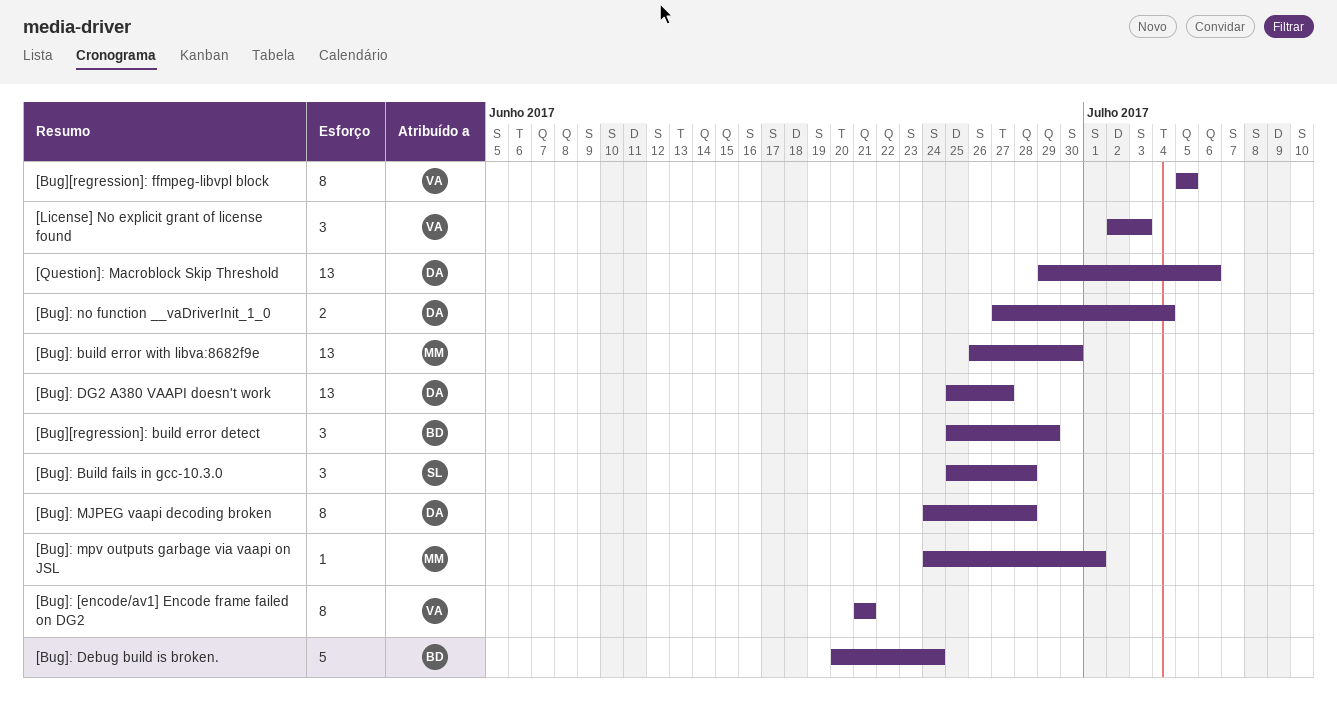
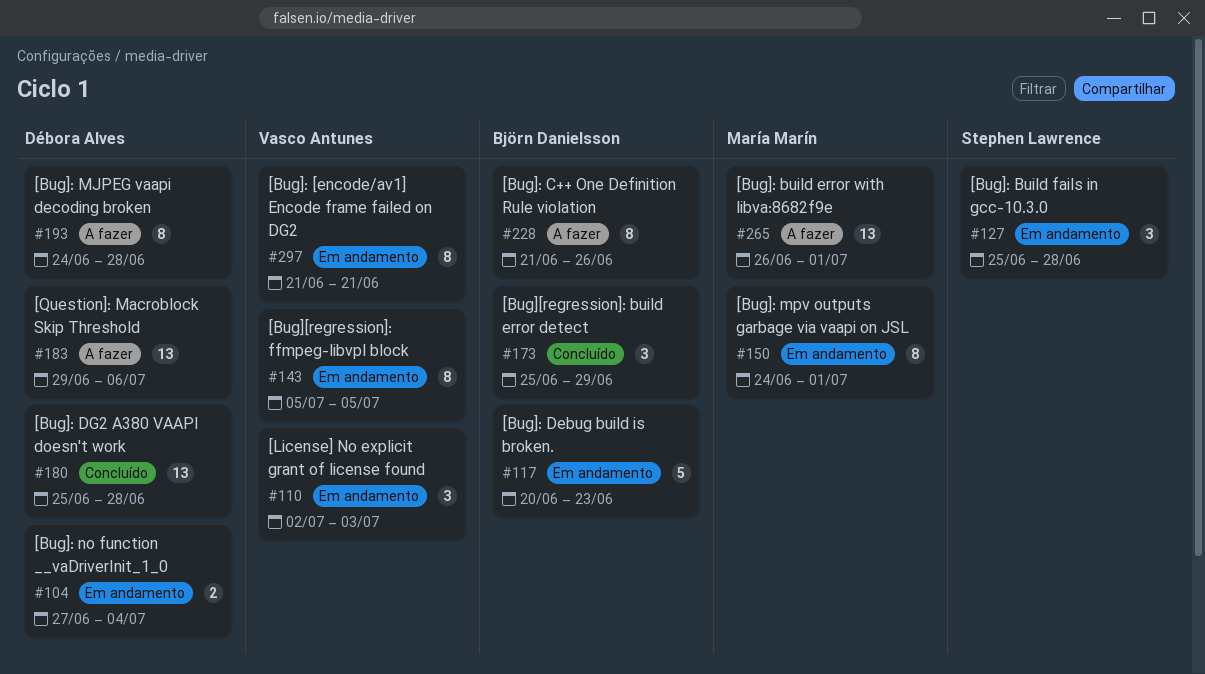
[Bug]: build error with libva:8682f9e, due: Jun 30 -> Jul 1
[Bug]: C++ One Definition Rule violation: none -> present
[Bug]: Debug build is broken., due: Jun 24 -> Jun 23
[Bug]: DG2 A380 VAAPI doesn't work, due: Jun 27 -> Jun 28
[Bug]: mpv outputs garbage via vaapi on JSL, estimate: 1 -> 8

